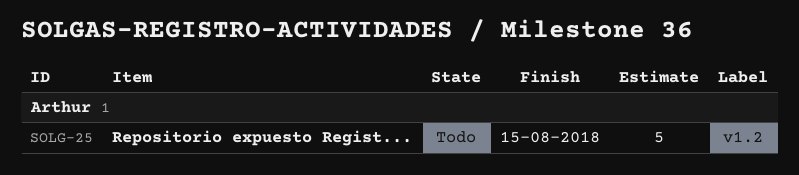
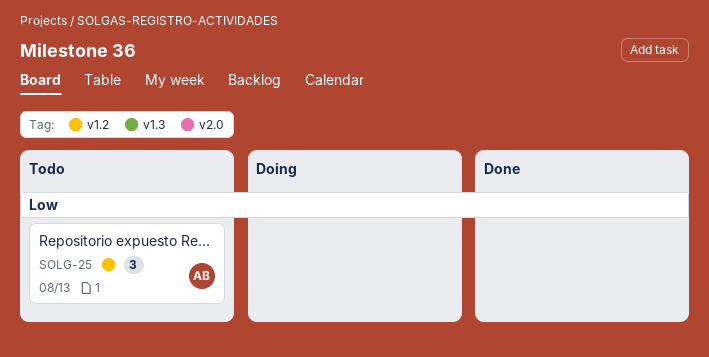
SOLG-25, estimate: 5 -> 3
SOLG-25, due: Aug 15 -> Aug 13

